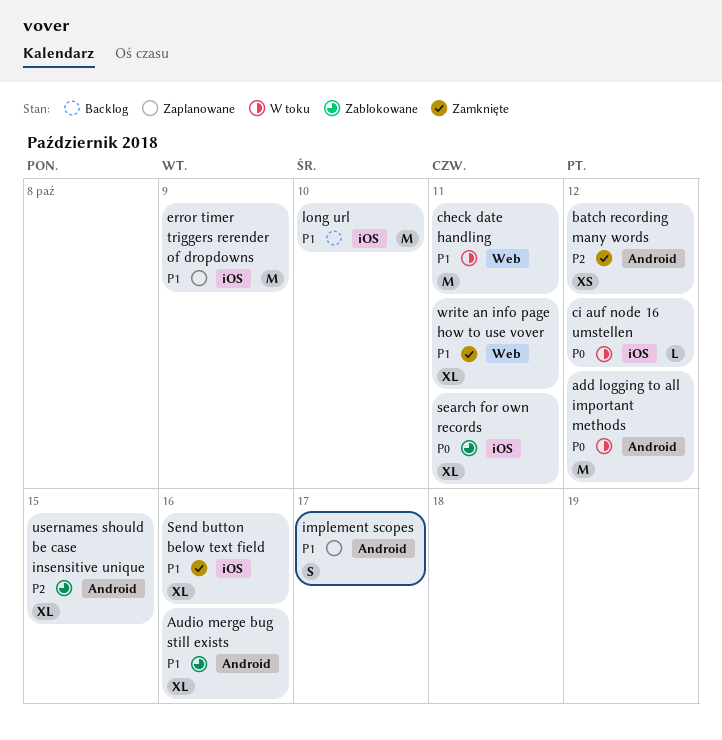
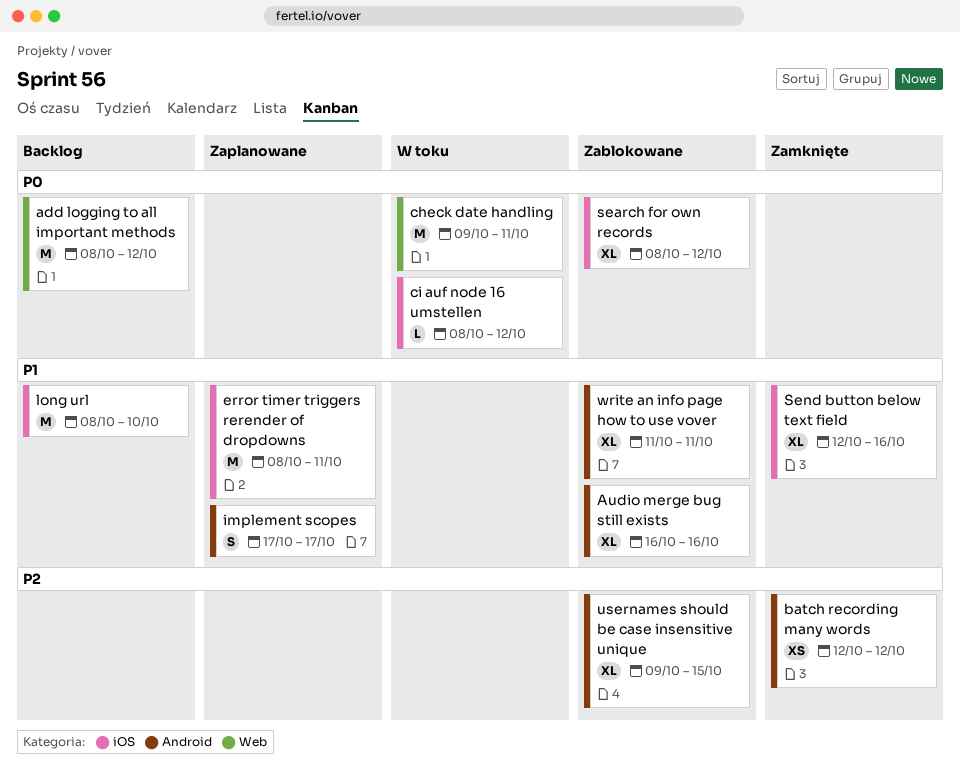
add logging to all important methods, status: W toku -> Backlog
add logging to all important methods, label: Android -> Web
check date handling, priority: P1 -> P0
error timer triggers rerender of dropdowns, due: Oct 9 -> Oct 11
search for own records, due: Oct 11 -> Oct 12
write an info page how to use vover, status: Zamknięte -> Zablokowane
write an info page how to use vover, label: Web -> Android

